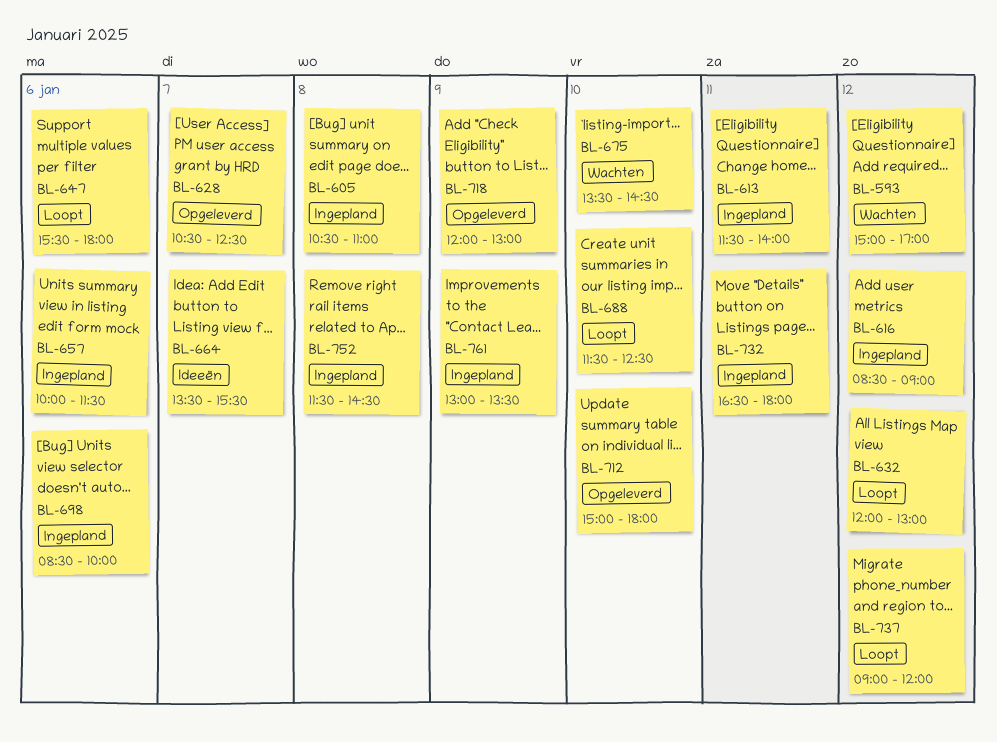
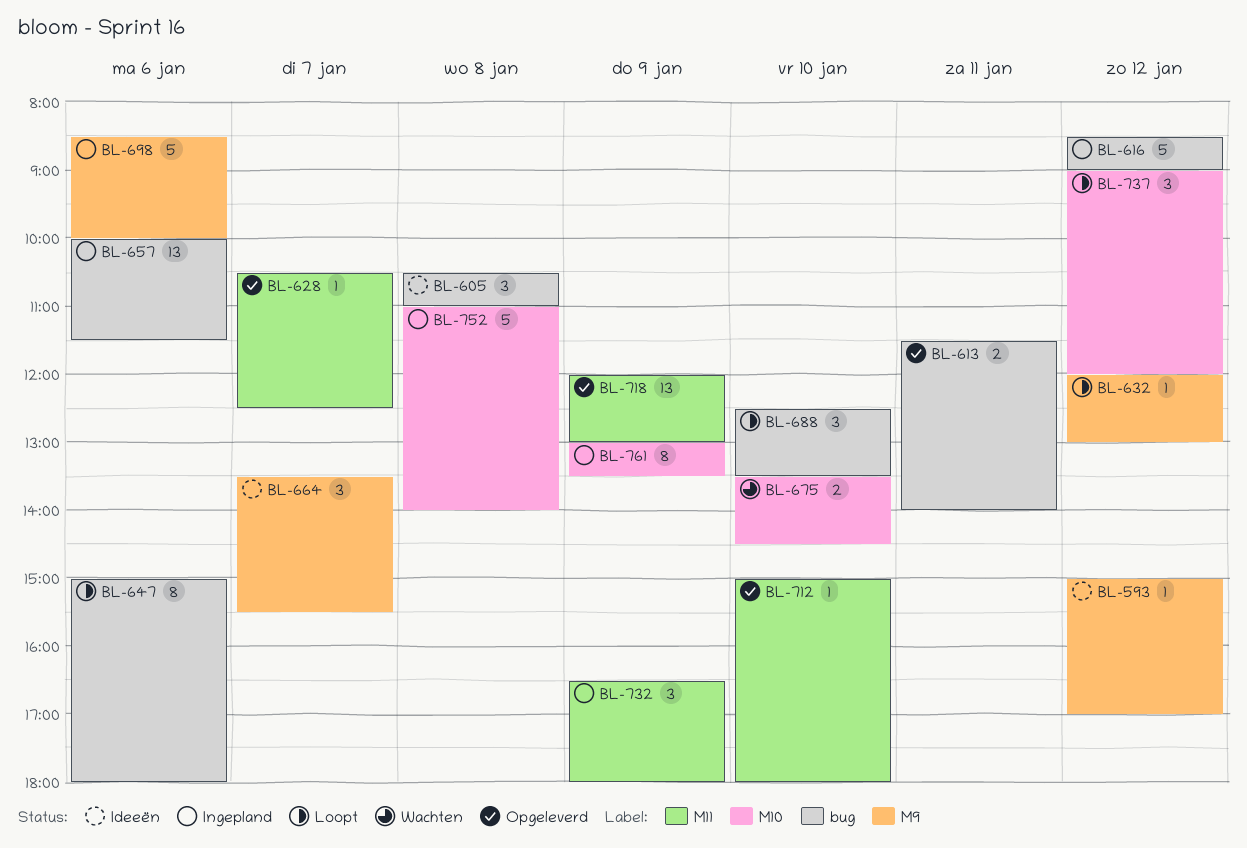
BL-593, status: Wachten -> Ideeën
BL-605, status: Ingepland -> Ideeën
BL-613, status: Ingepland -> Opgeleverd
BL-647, begins: 15:30 -> 15:00
BL-688, begins: 11:30 -> 12:30
BL-688, ends: 12:30 -> 13:30
BL-732, day: Jan 11 -> Jan 9
BL-752, begins: 11:30 -> 11:00
BL-752, ends: 14:30 -> 14:00

